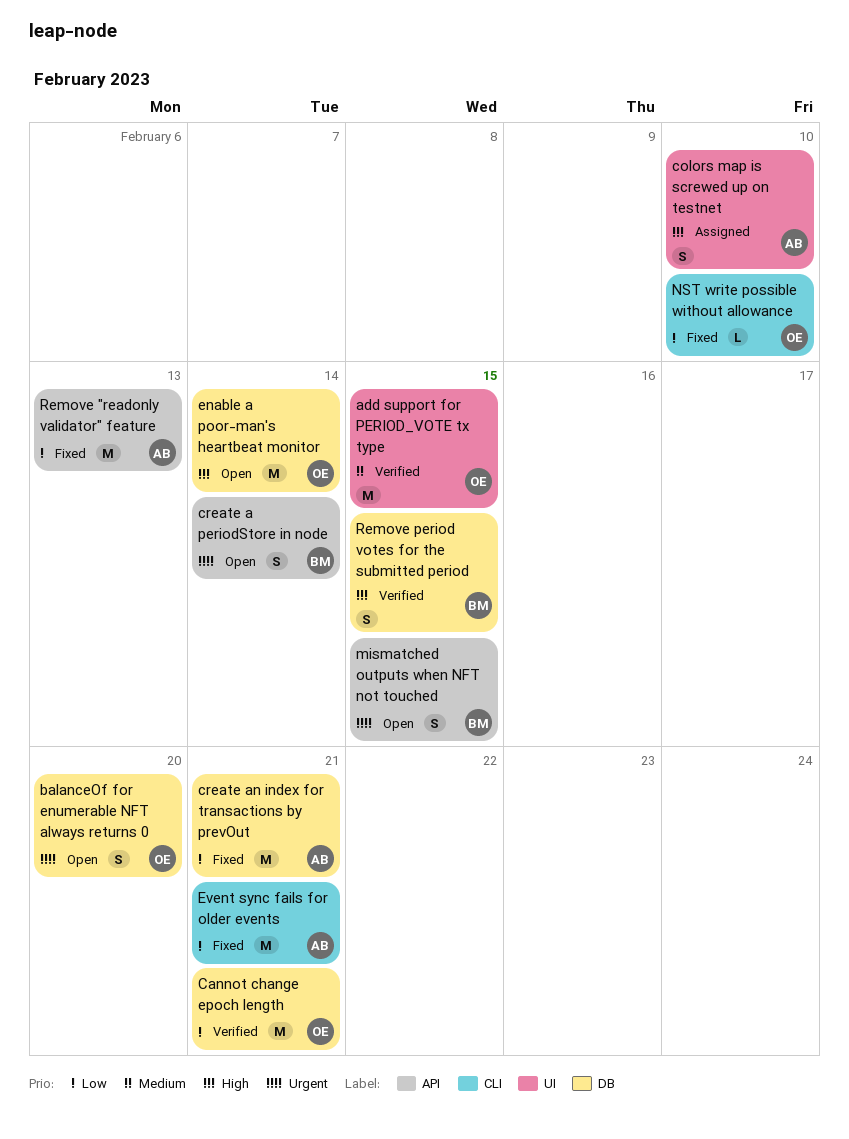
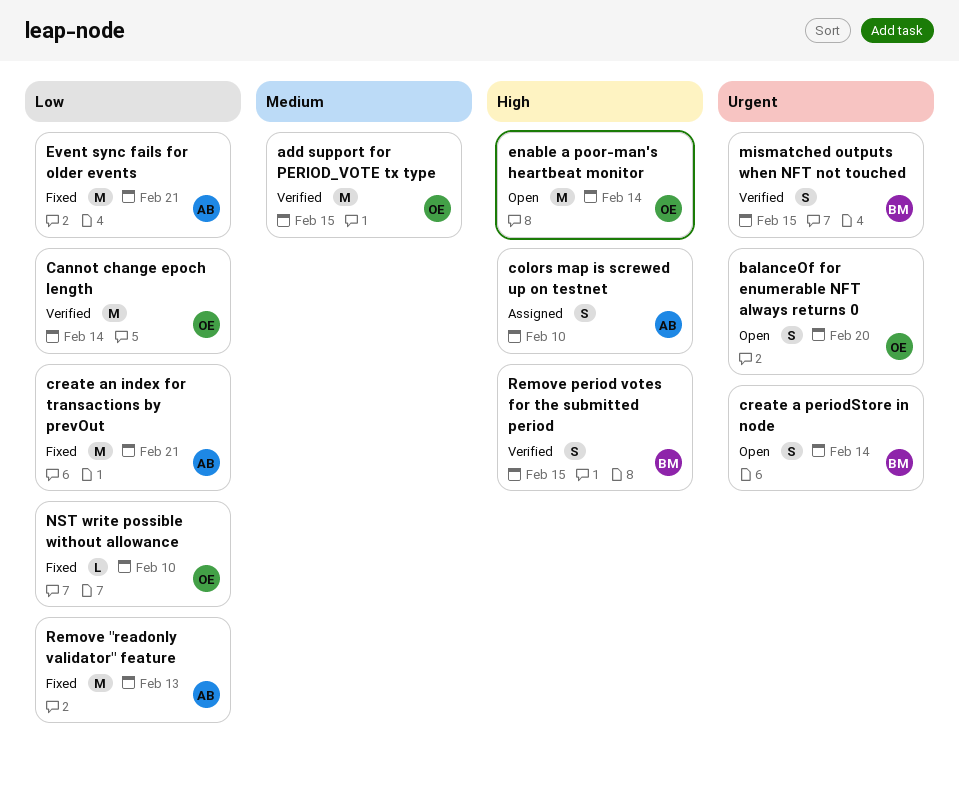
Cannot change epoch length, due: Feb 21 -> Feb 14
mismatched outputs when NFT not touched, status: Open -> Verified

